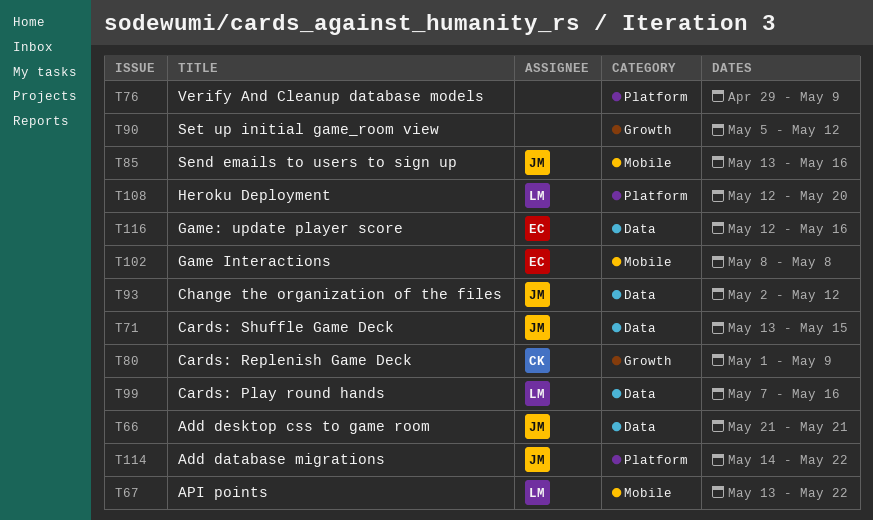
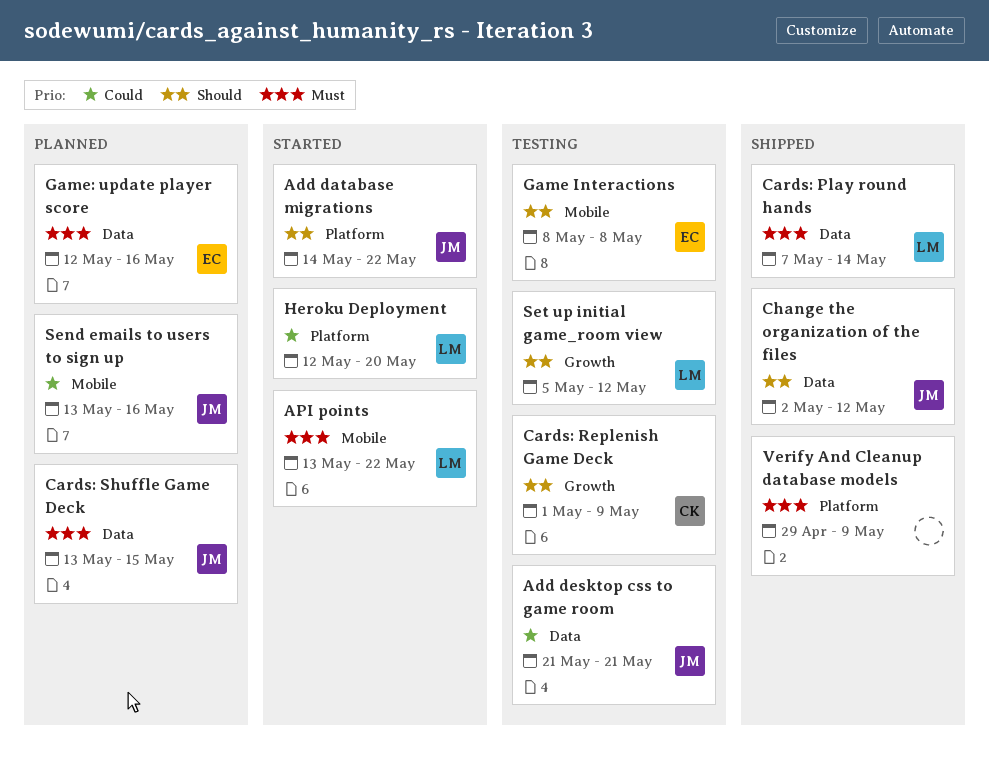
Cards: Play round hands, due: May 16 -> May 14
Set up initial game_room view, owner: none -> LM

